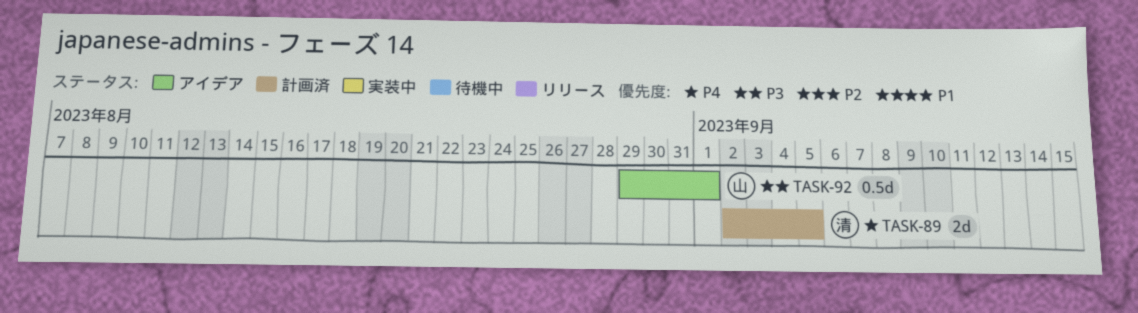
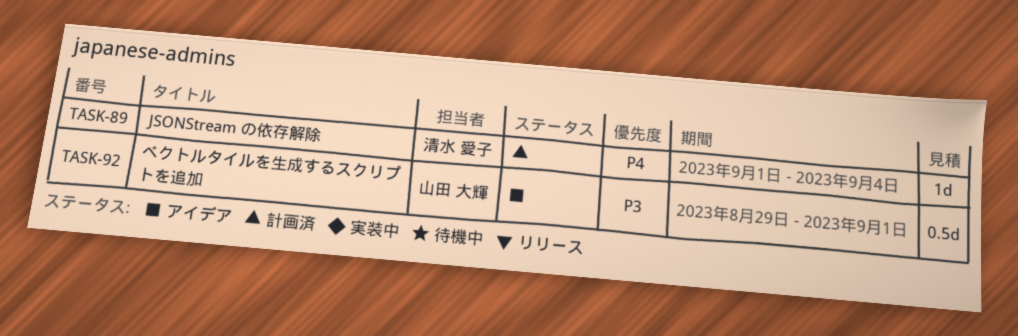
TASK-89, estimate: 2d -> 1d
TASK-89, start: Sep 2 -> Sep 1
TASK-89, due: Sep 5 -> Sep 4

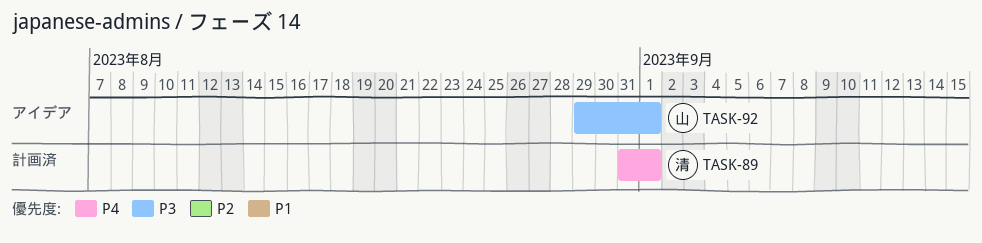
TASK-89, start: Sep 1 -> Aug 31
TASK-89, due: Sep 4 -> Sep 1

